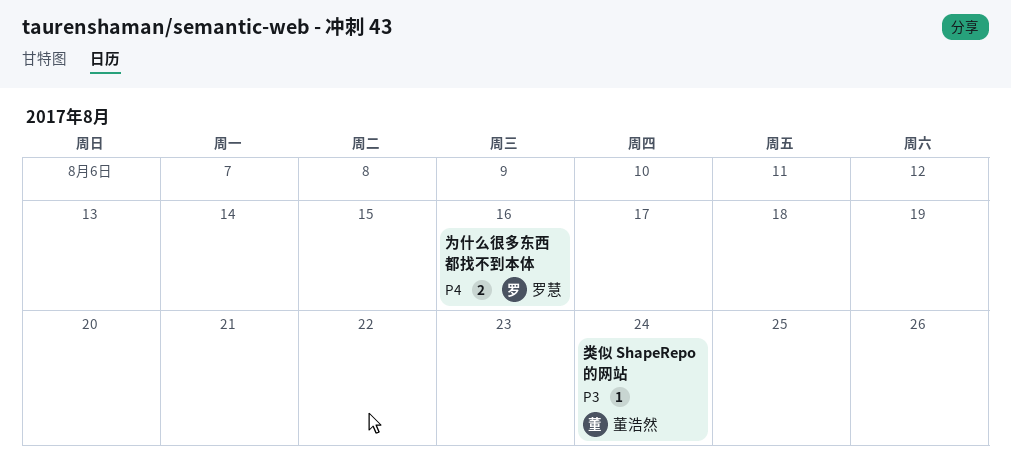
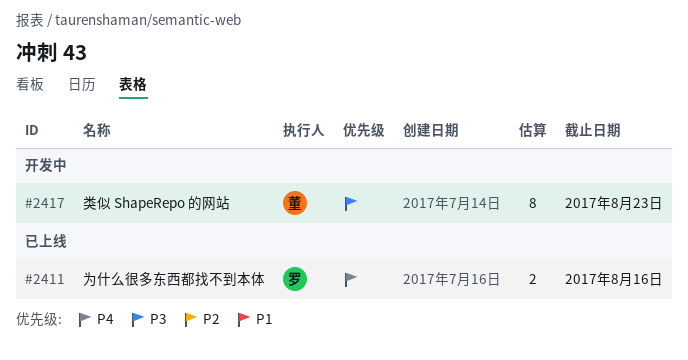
类似 ShapeRepo 的网站, estimate: 1 -> 8
类似 ShapeRepo 的网站, due: Aug 24 -> Aug 23

